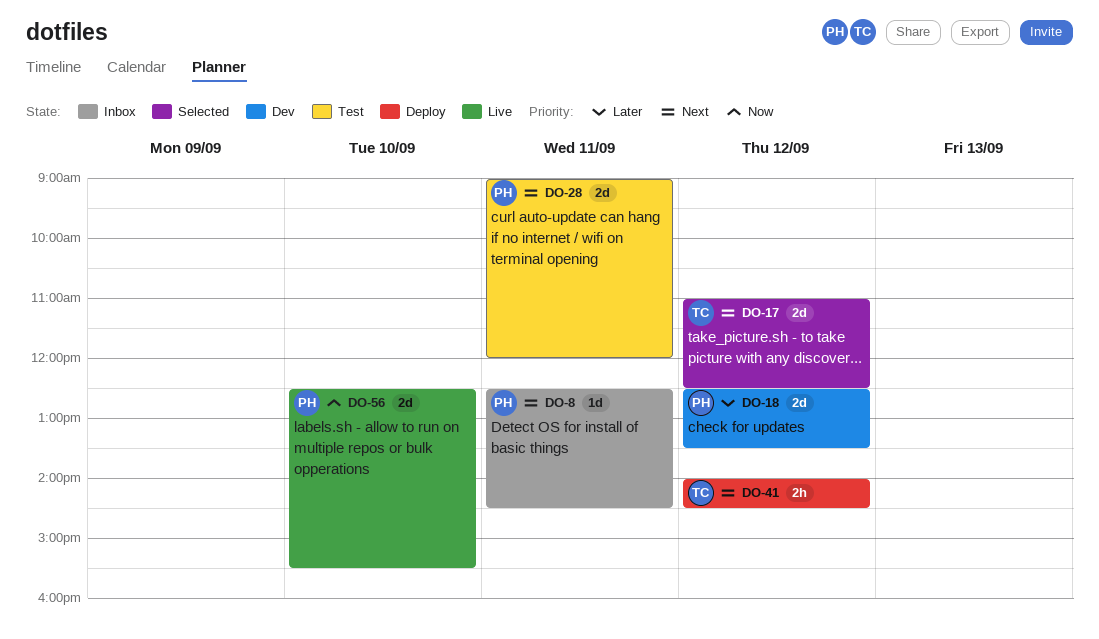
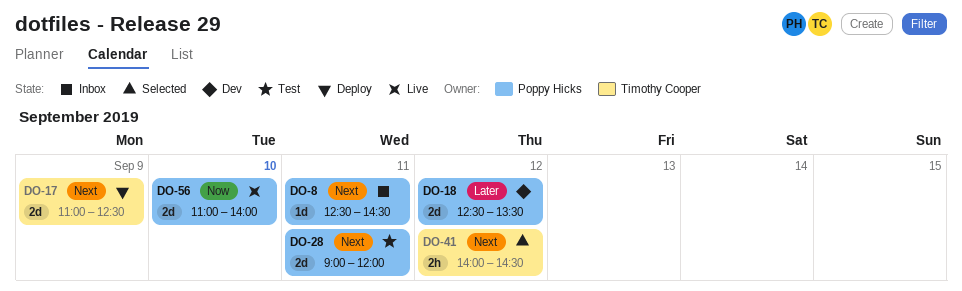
DO-17, status: Selected -> Deploy
DO-17, day: Sep 12 -> Sep 9
DO-41, status: Deploy -> Selected
DO-56, begins: 12:30 -> 11:00
DO-56, ends: 15:30 -> 14:00

